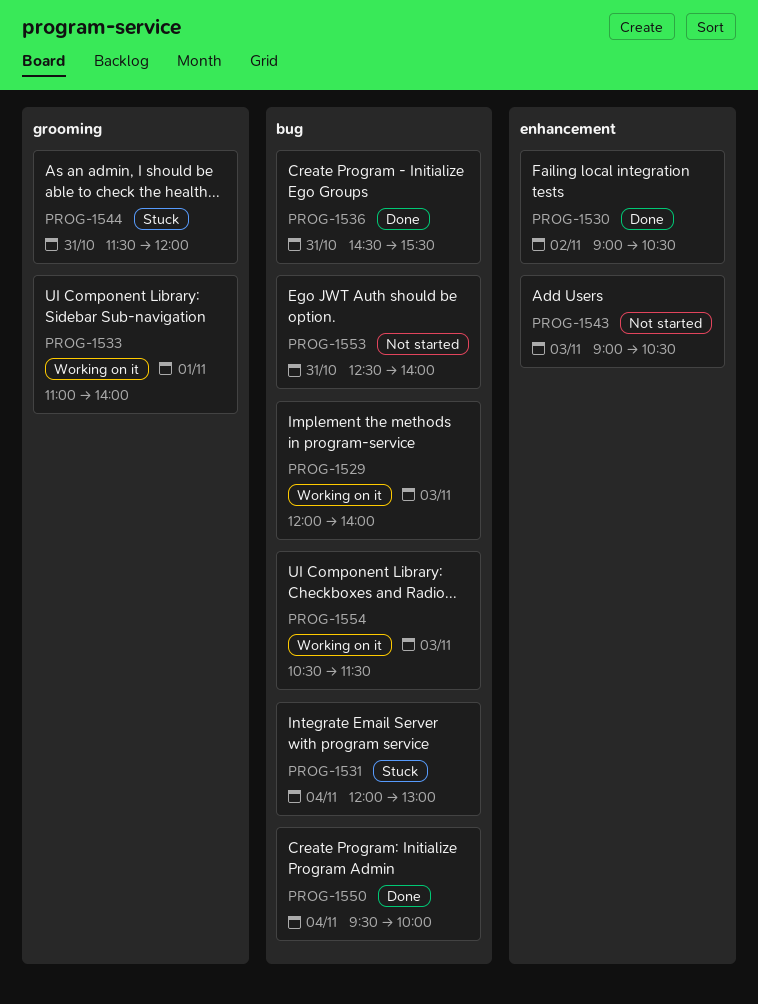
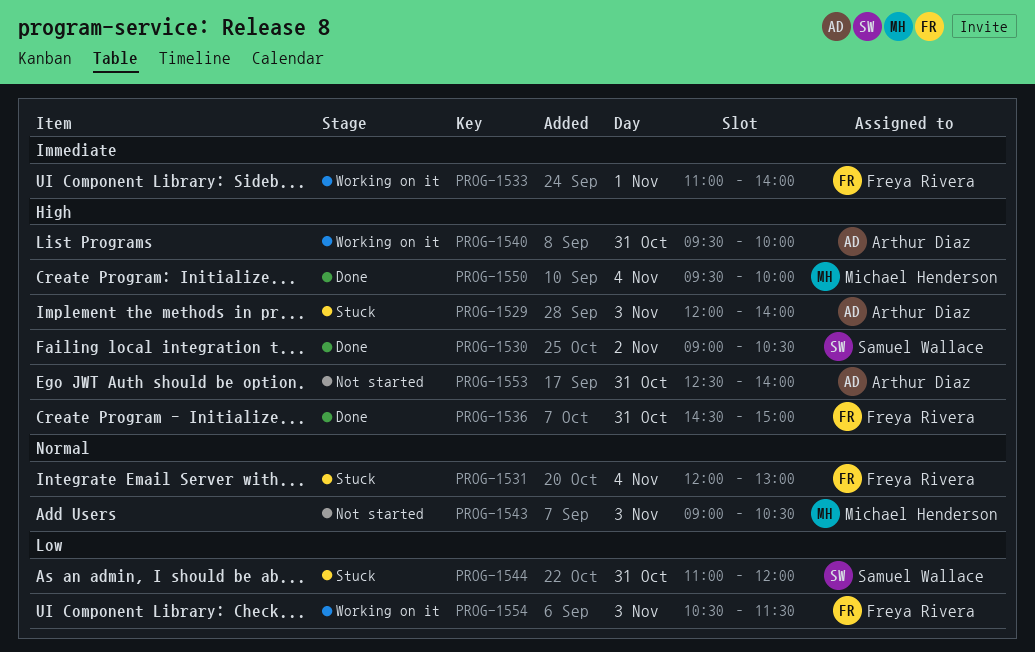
PROG-1529, status: Working on it -> Stuck
PROG-1536, ends: 15:30 -> 15:00
PROG-1540: none -> present
PROG-1544, begins: 11:30 -> 11:00

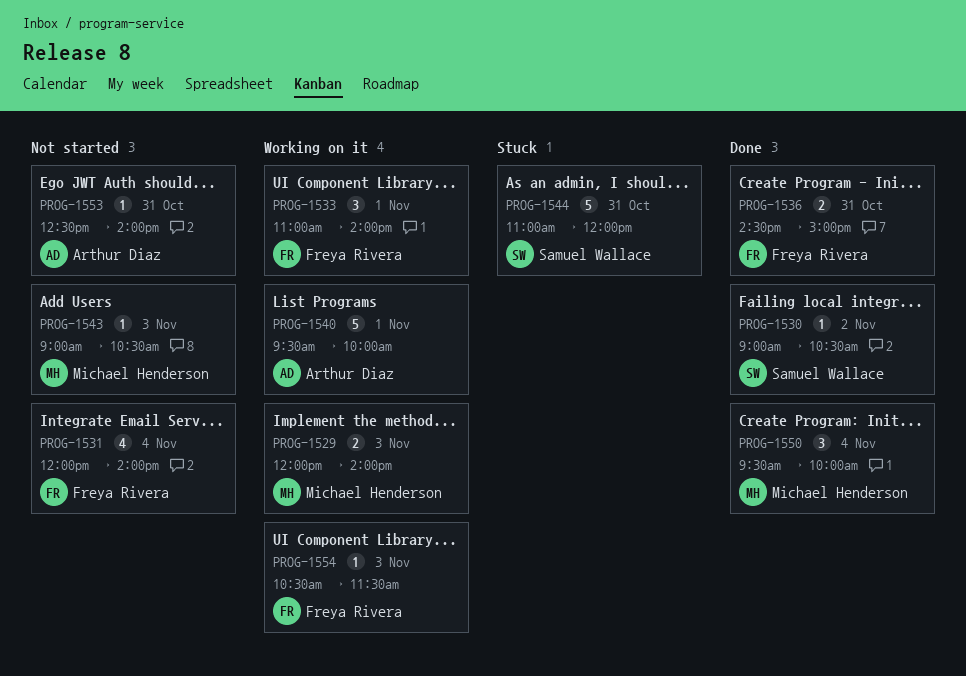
PROG-1529, status: Stuck -> Working on it
PROG-1529, owner: Arthur Diaz -> Michael Henderson
PROG-1531, status: Stuck -> Not started
PROG-1531, ends: 13:00 -> 14:00
PROG-1540, day: Oct 31 -> Nov 1

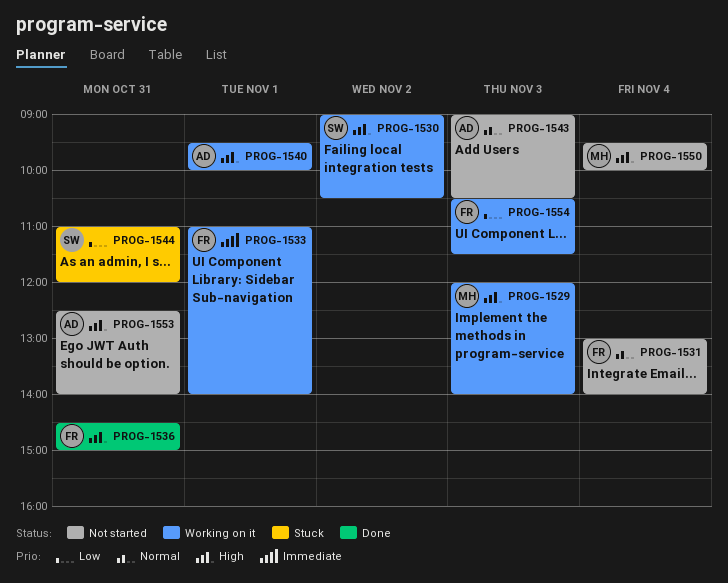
PROG-1530, status: Done -> Working on it
PROG-1531, begins: 12:00 -> 13:00
PROG-1543, owner: Michael Henderson -> Arthur Diaz
PROG-1550, status: Done -> Not started

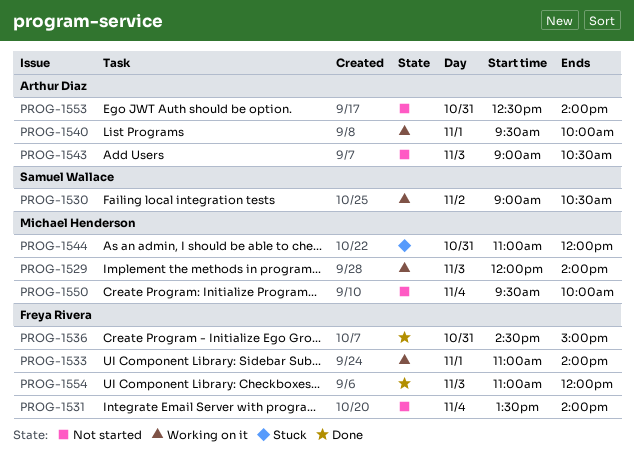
PROG-1531, begins: 13:00 -> 13:30
PROG-1544, owner: Samuel Wallace -> Michael Henderson
PROG-1554, status: Working on it -> Done
PROG-1554, begins: 10:30 -> 11:00
PROG-1554, ends: 11:30 -> 12:00

